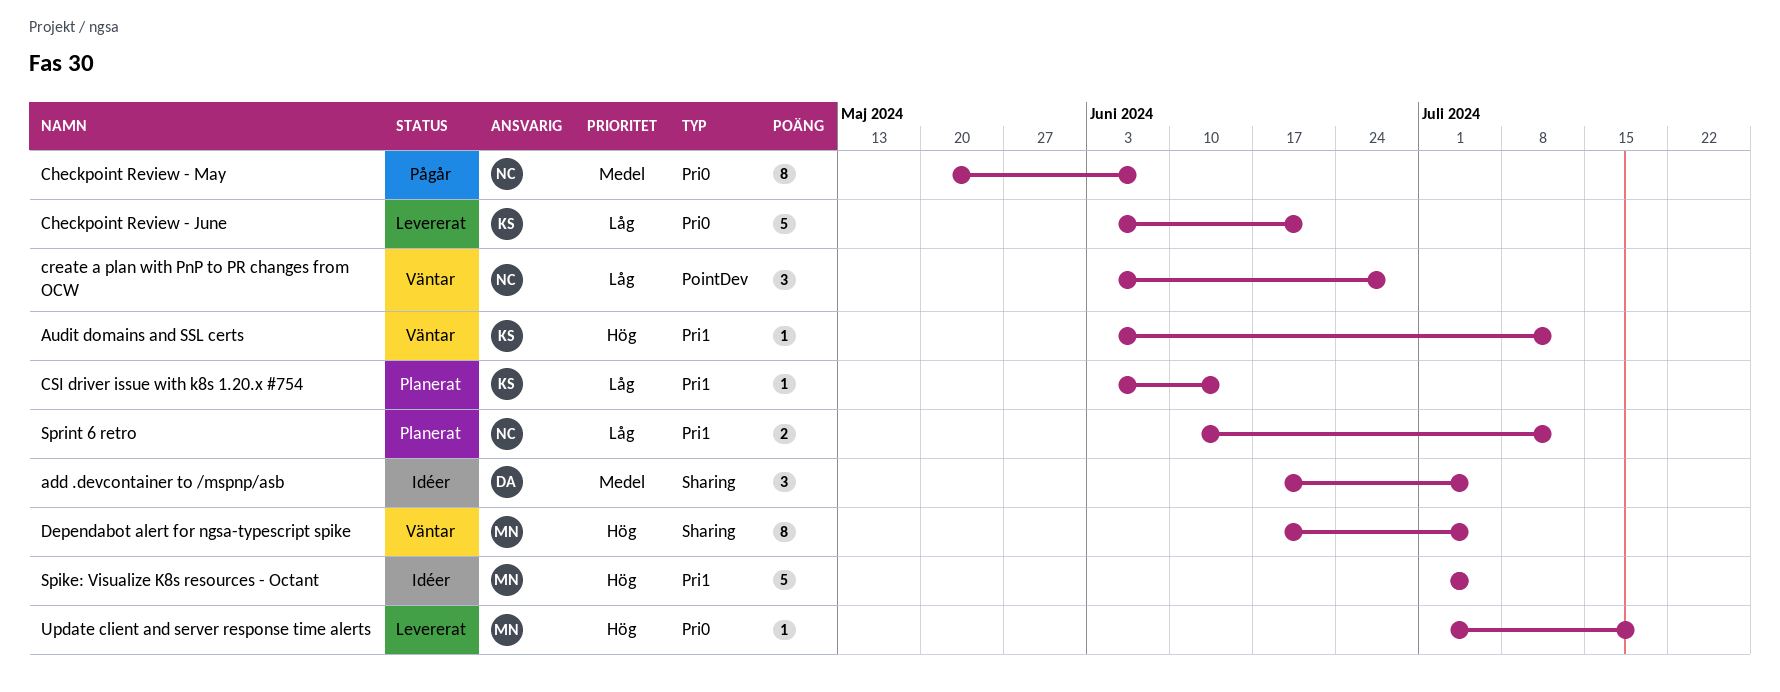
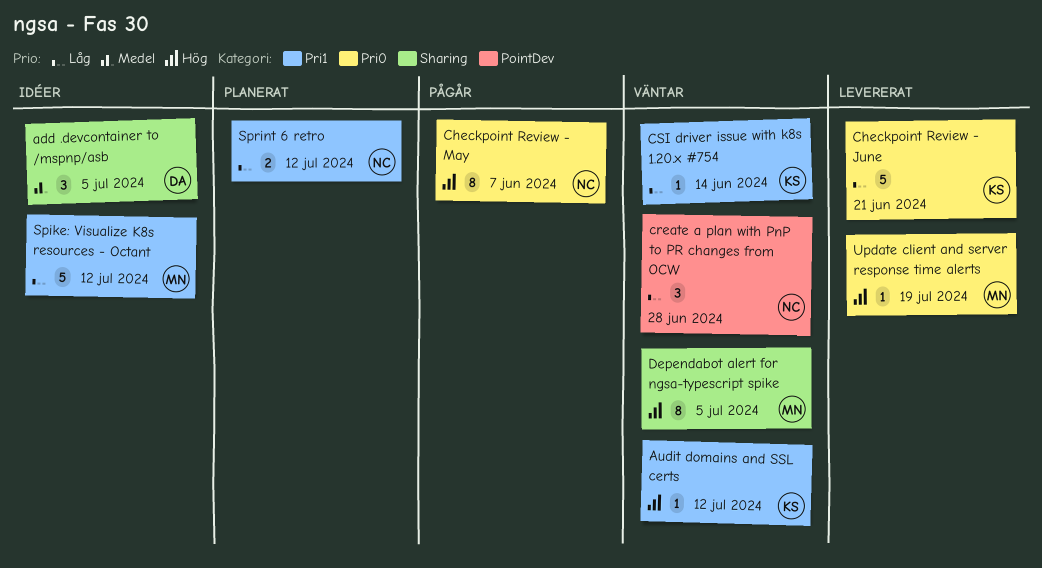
Checkpoint Review - May, priority: Medel -> Hög
CSI driver issue with k8s 1.20.x #754, status: Planerat -> Väntar
Spike: Visualize K8s resources - Octant, priority: Hög -> Låg
Spike: Visualize K8s resources - Octant, due: Jul 5 -> Jul 12

